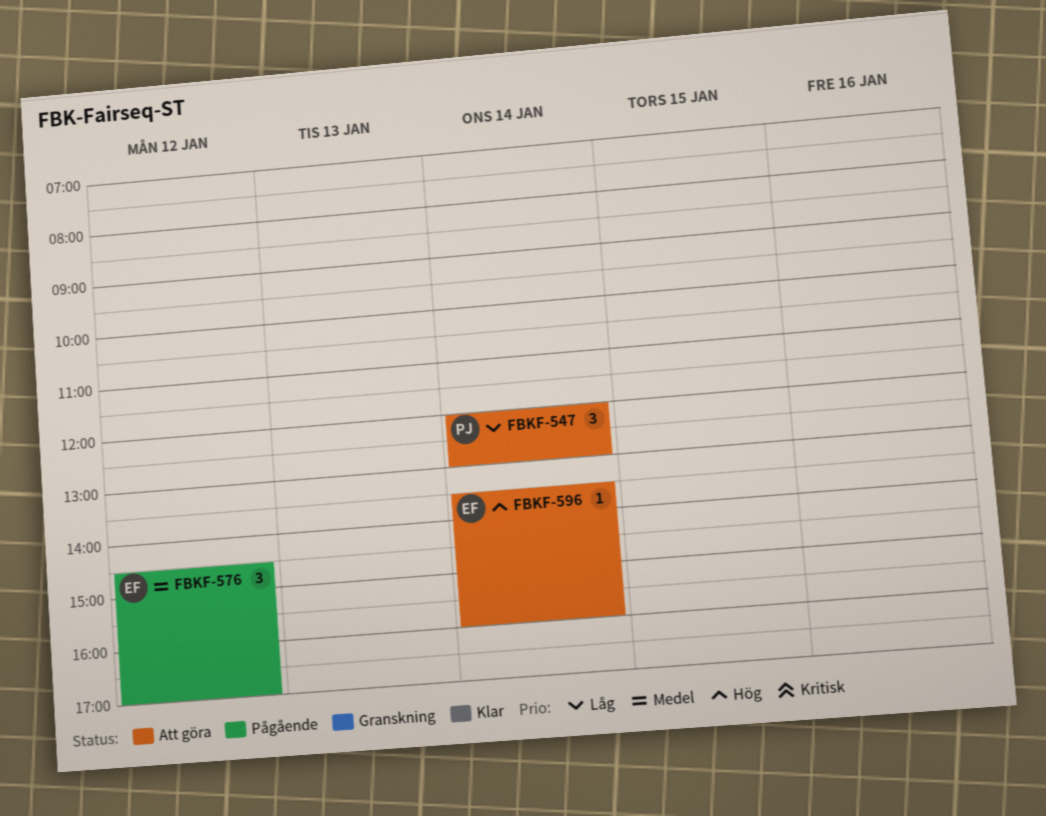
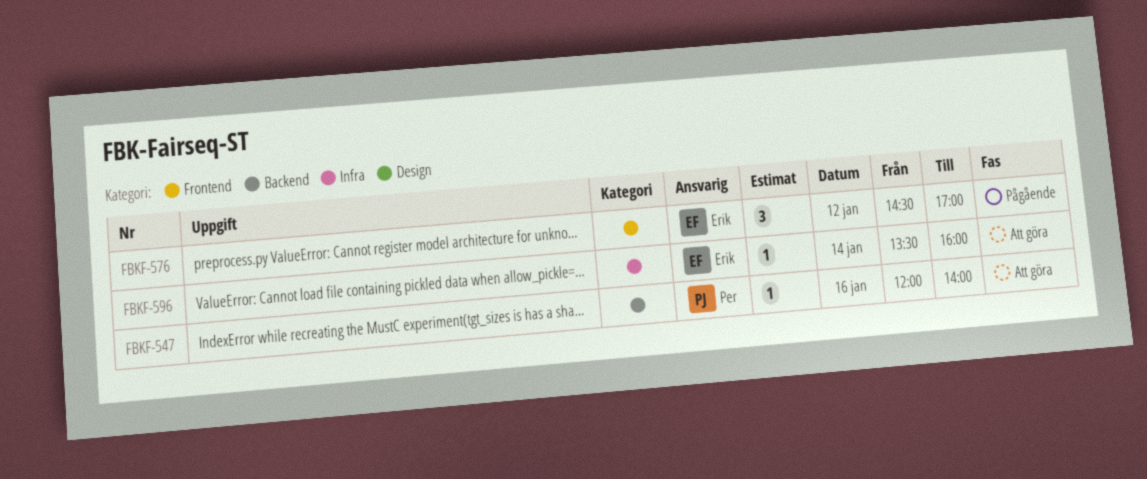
FBKF-547, estimate: 3 -> 1
FBKF-547, day: Jan 14 -> Jan 16
FBKF-547, ends: 13:00 -> 14:00

